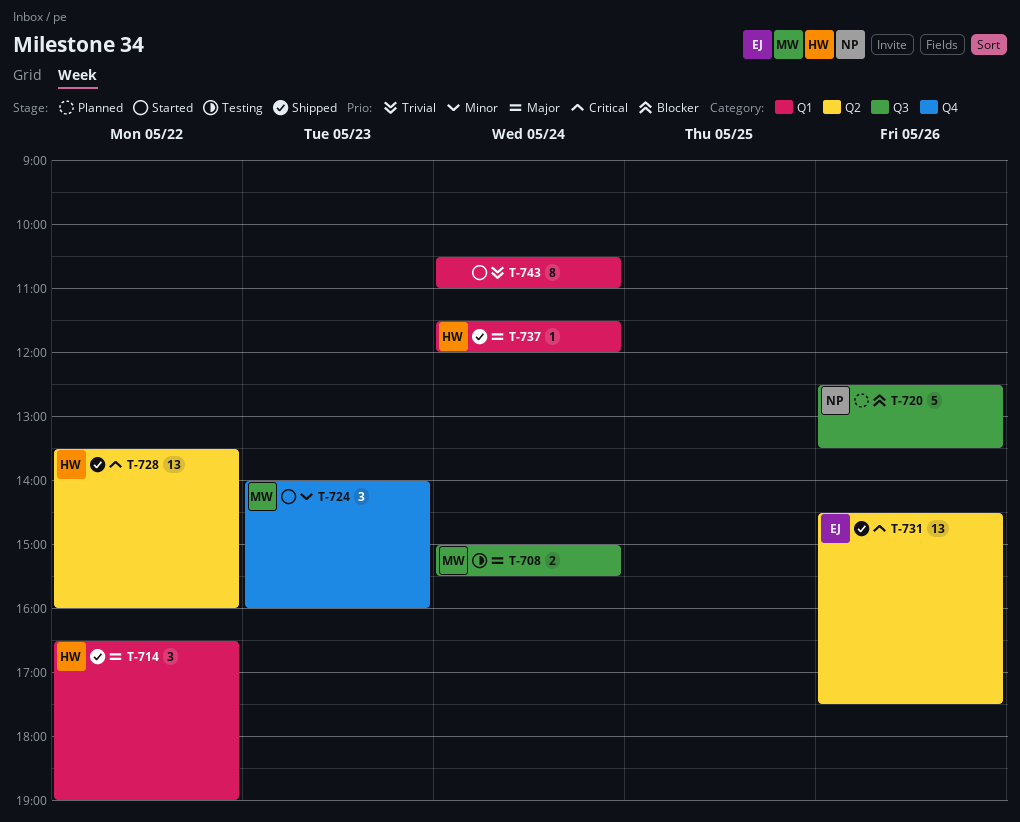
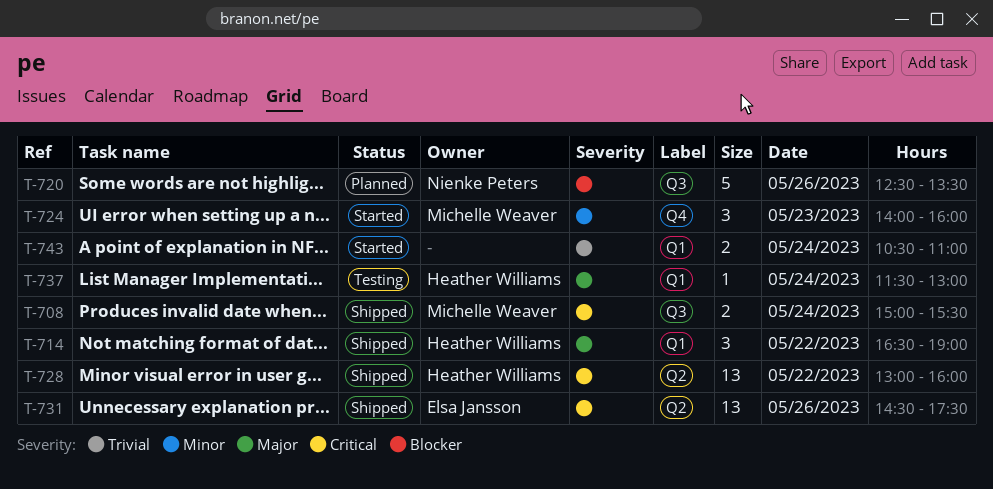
T-708, status: Testing -> Shipped
T-708, priority: Major -> Critical
T-728, begins: 13:30 -> 13:00
T-737, status: Shipped -> Testing
T-737, ends: 12:00 -> 13:00
T-743, estimate: 8 -> 2

